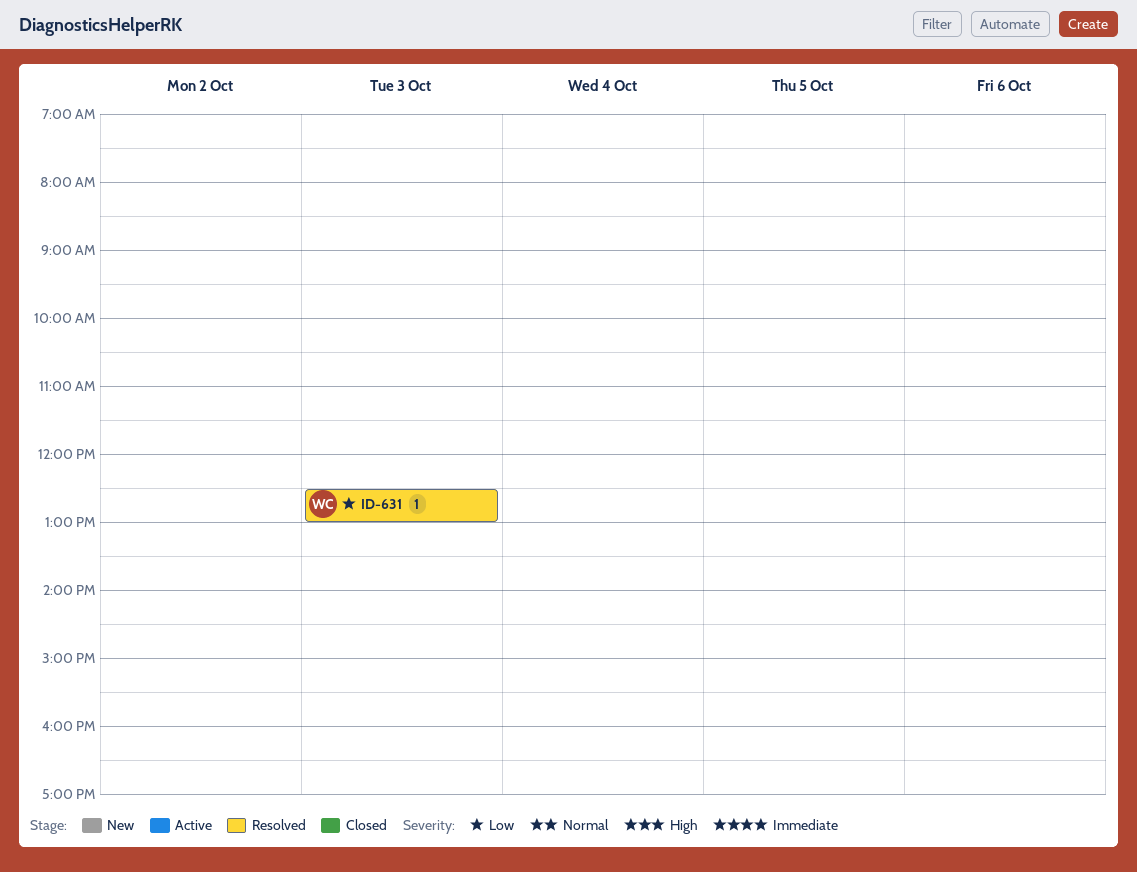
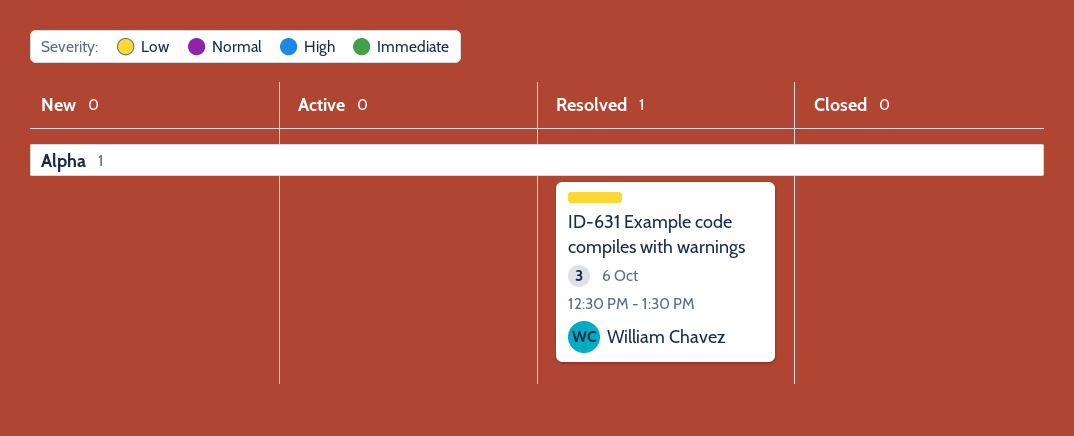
ID-631, estimate: 1 -> 3
ID-631, day: Oct 3 -> Oct 6
ID-631, ends: 13:00 -> 13:30

